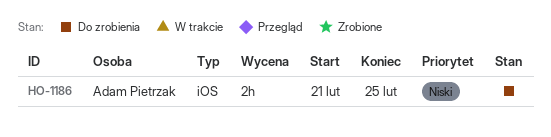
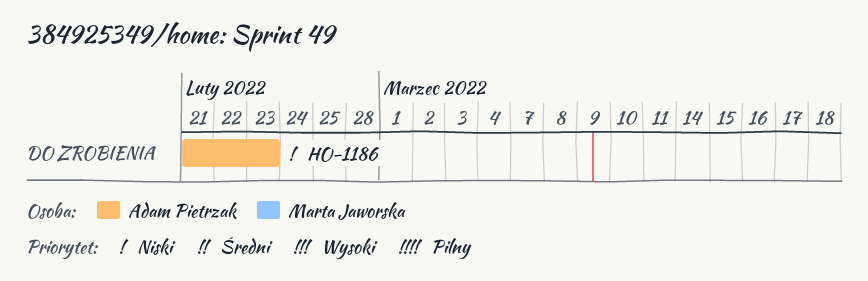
HO-1186, due: Feb 25 -> Feb 23

